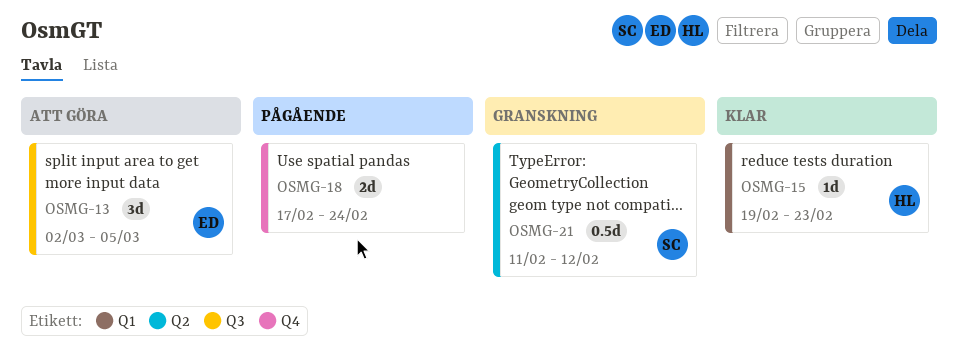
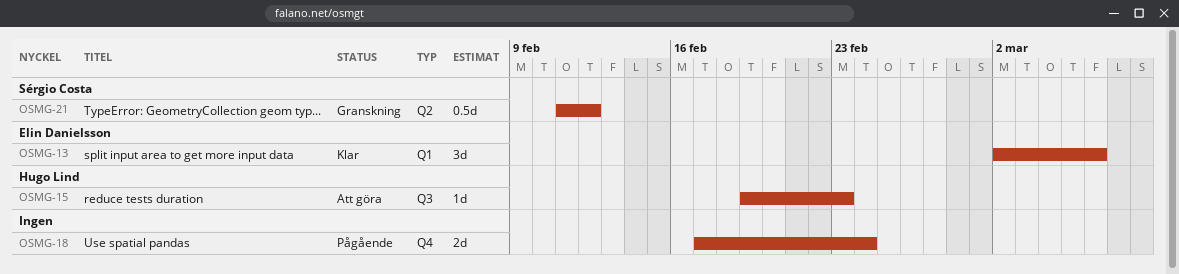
OSMG-13, status: Att göra -> Klar
OSMG-13, label: Q3 -> Q1
OSMG-13, due: Mar 5 -> Mar 6
OSMG-15, status: Klar -> Att göra
OSMG-15, label: Q1 -> Q3

